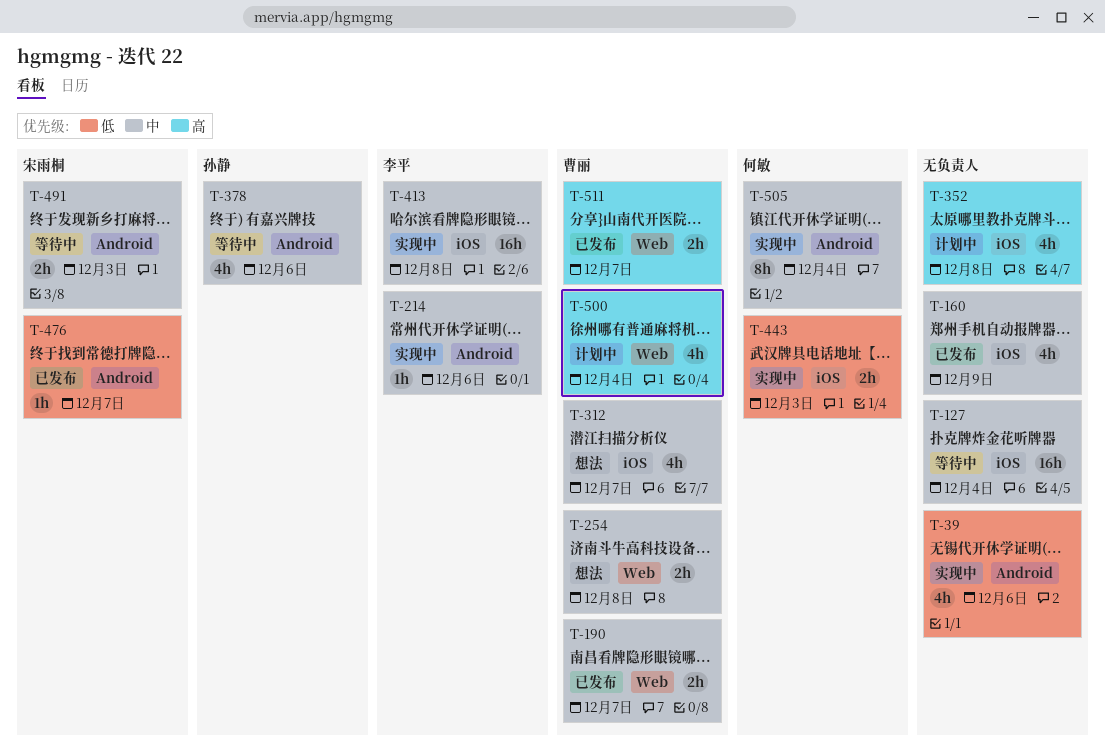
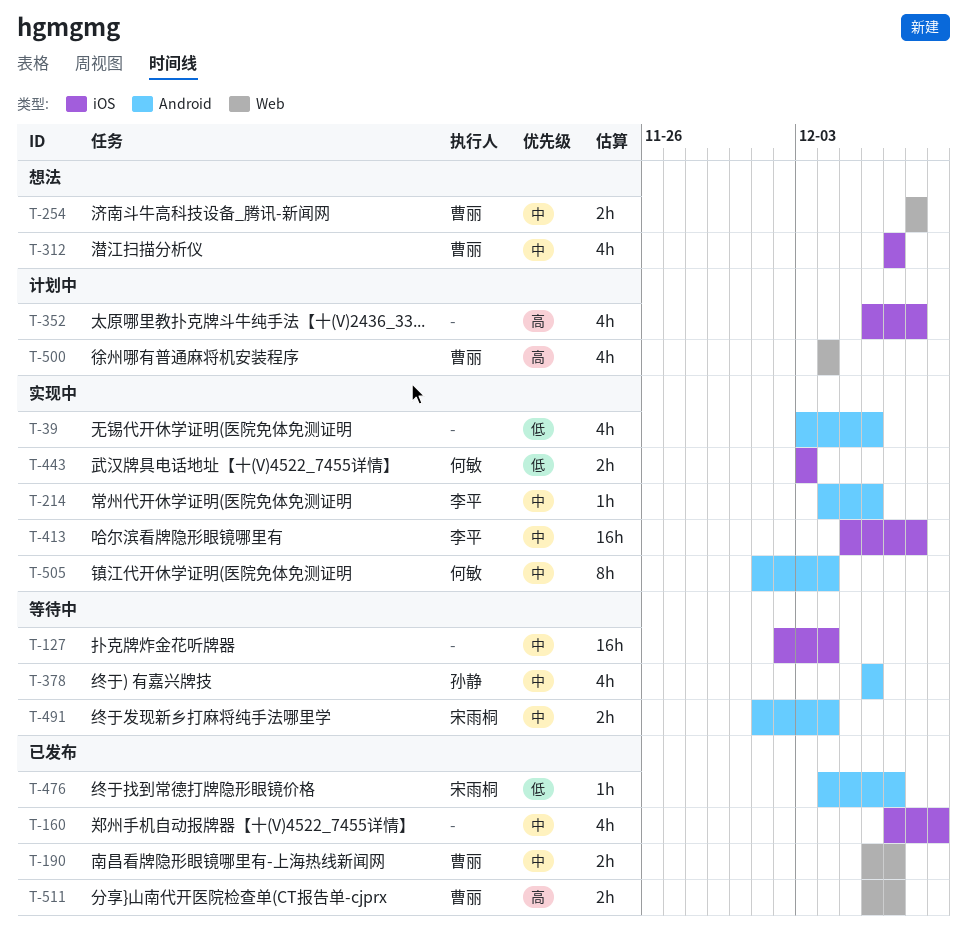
T-491, due: Dec 3 -> Dec 4

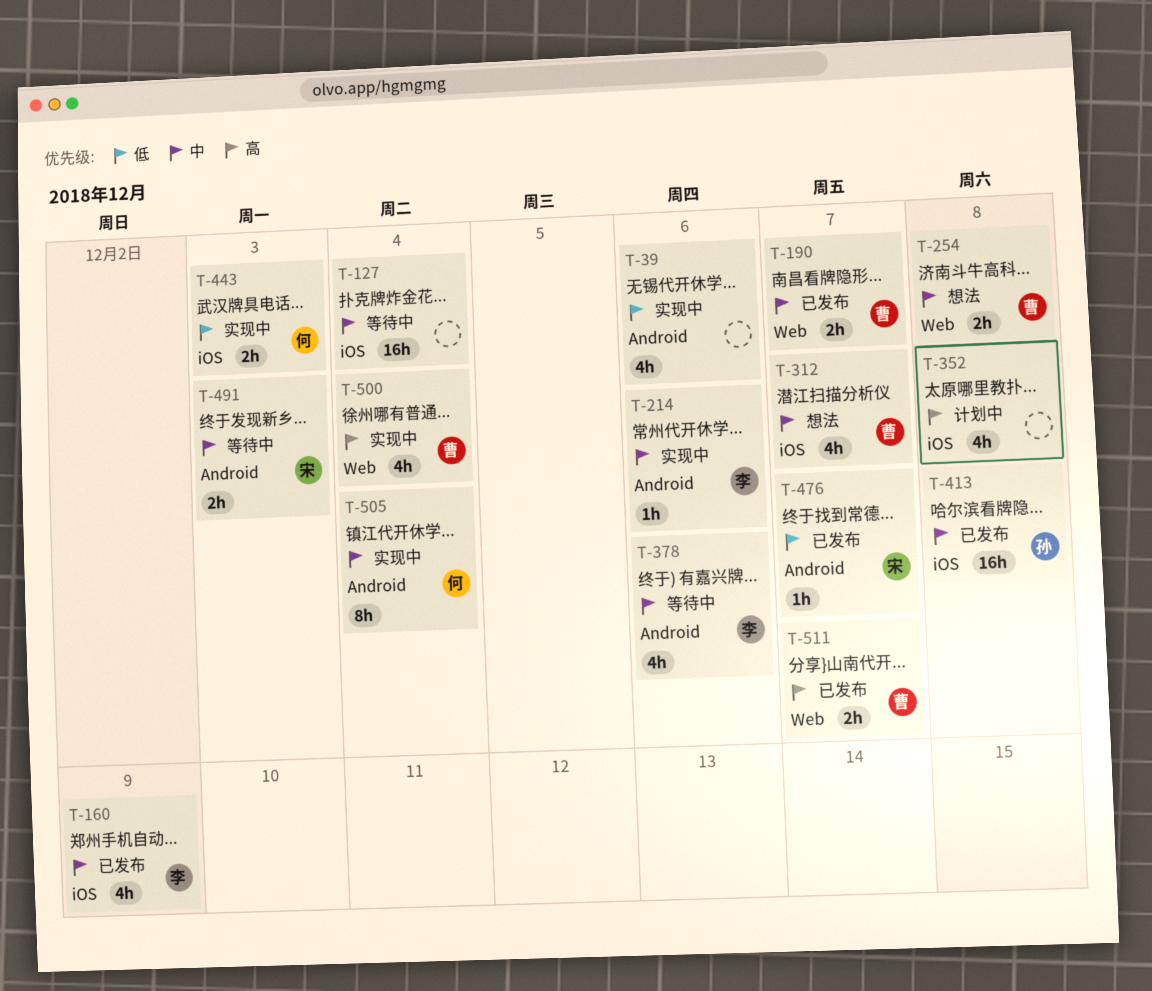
T-160, owner: none -> 李平
T-378, owner: 孙静 -> 李平
T-413, status: 实现中 -> 已发布
T-413, owner: 李平 -> 孙静
T-491, due: Dec 4 -> Dec 3
T-500, status: 计划中 -> 实现中

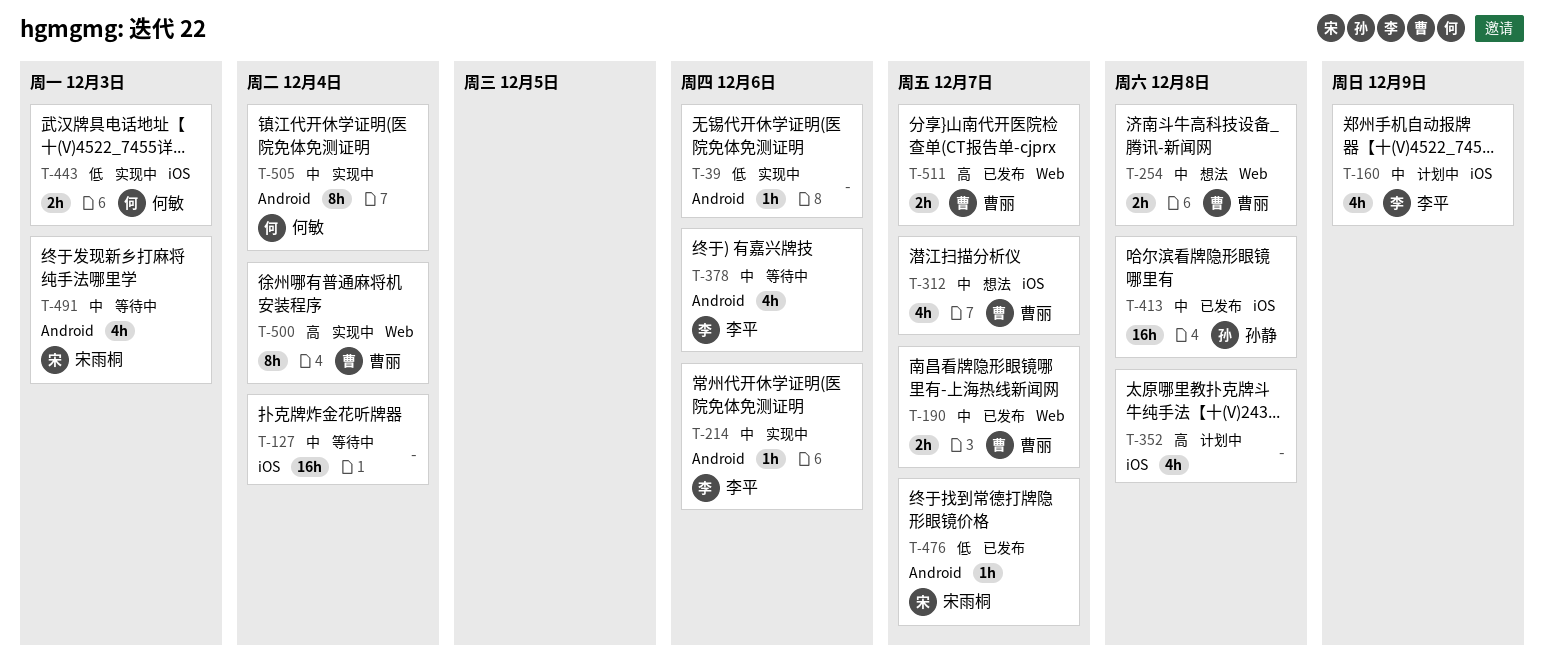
T-39, estimate: 4h -> 1h
T-160, status: 已发布 -> 计划中
T-491, estimate: 2h -> 4h
T-500, estimate: 4h -> 8h

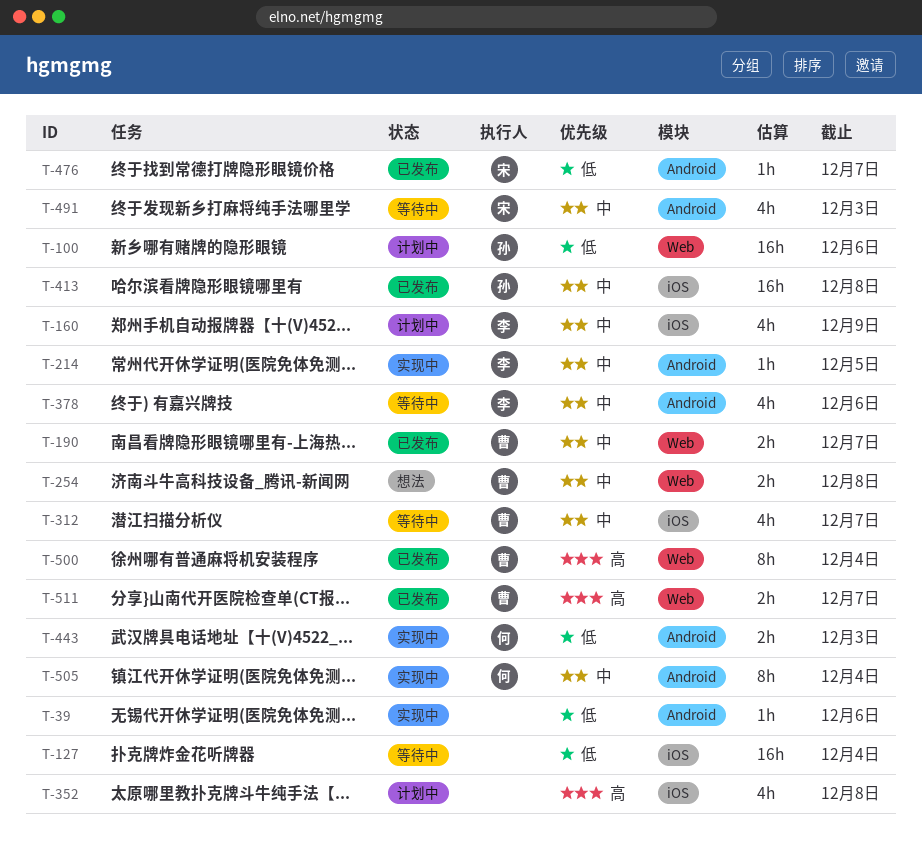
T-100: none -> present
T-127, priority: 中 -> 低
T-214, due: Dec 6 -> Dec 5
T-312, status: 想法 -> 等待中
T-443, label: iOS -> Android
T-500, status: 实现中 -> 已发布

